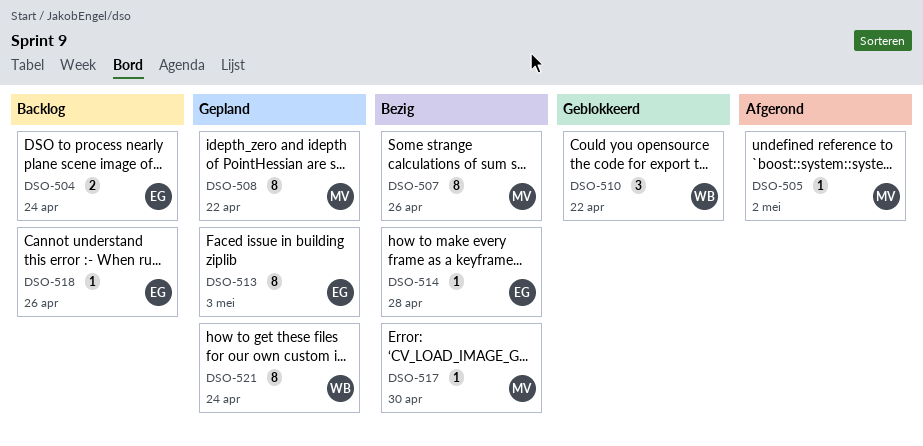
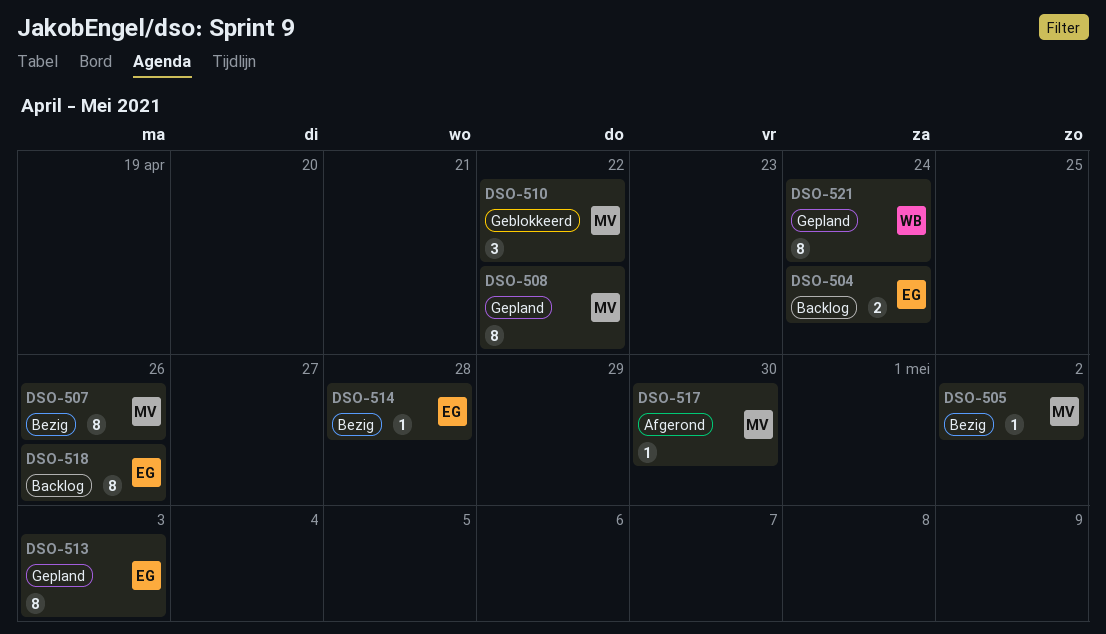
DSO-505, status: Afgerond -> Bezig
DSO-510, owner: WB -> MV
DSO-517, status: Bezig -> Afgerond
DSO-518, estimate: 1 -> 8

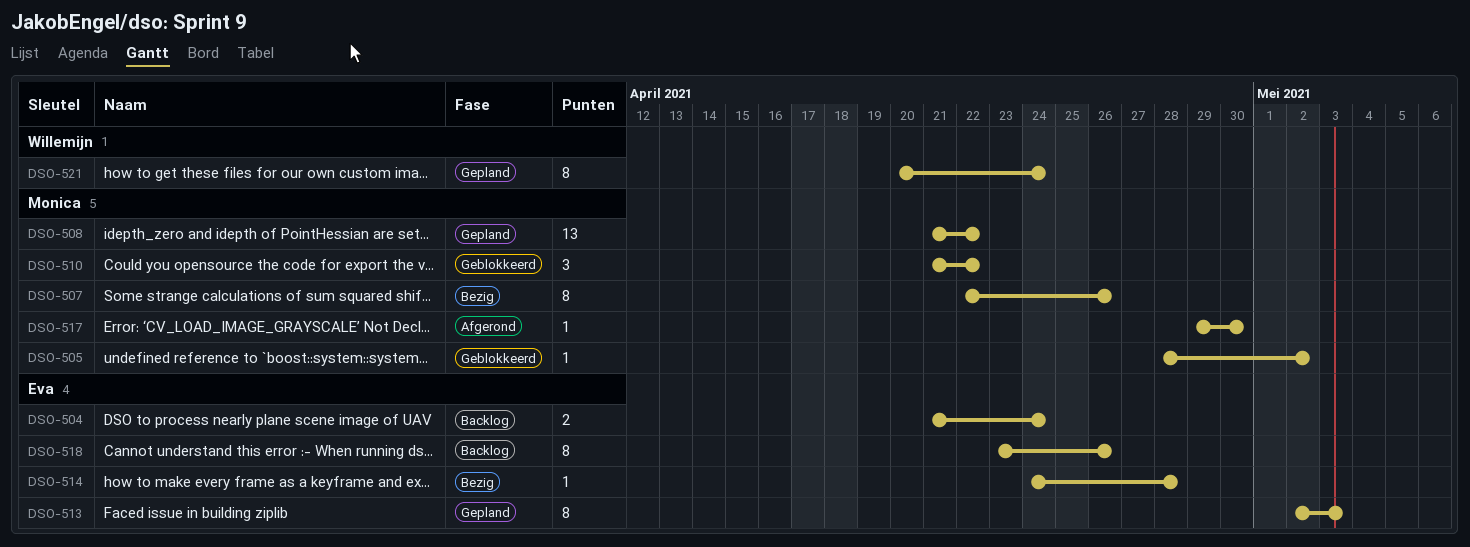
DSO-505, status: Bezig -> Geblokkeerd
DSO-508, estimate: 8 -> 13

